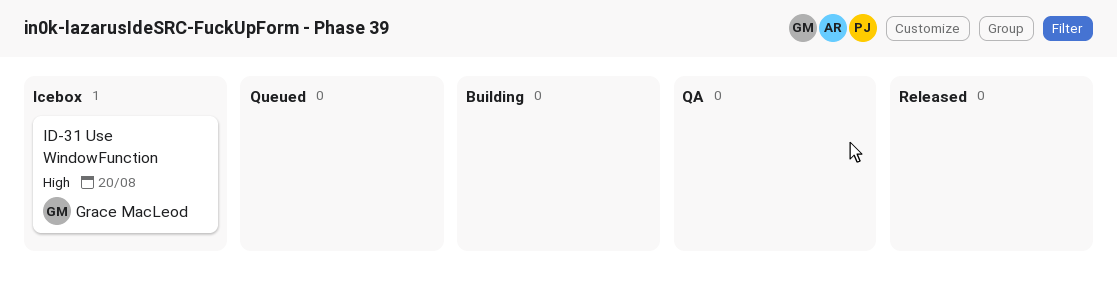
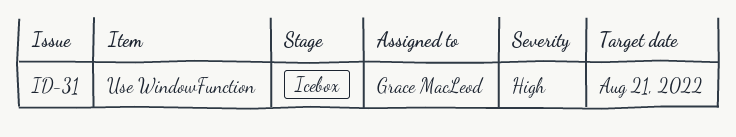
ID-31, due: Aug 20 -> Aug 21

